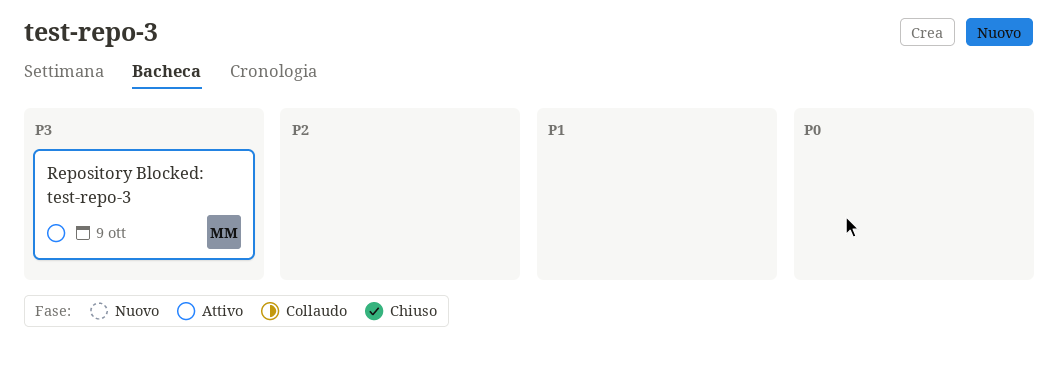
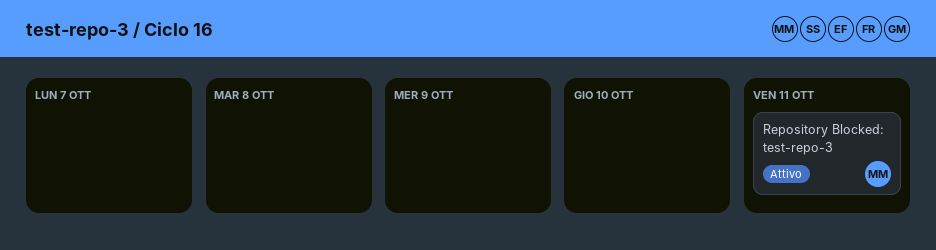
Repository Blocked: test-repo-3, due: Oct 9 -> Oct 11

